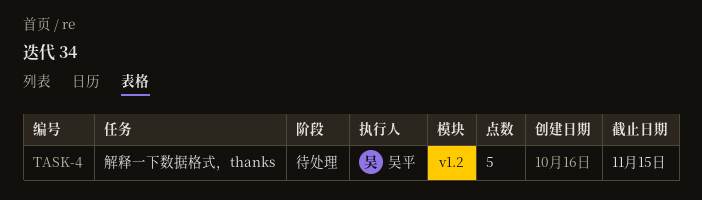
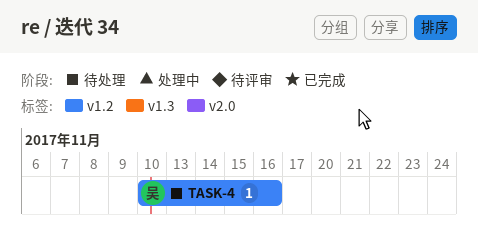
TASK-4, estimate: 5 -> 1
TASK-4, due: Nov 15 -> Nov 16

